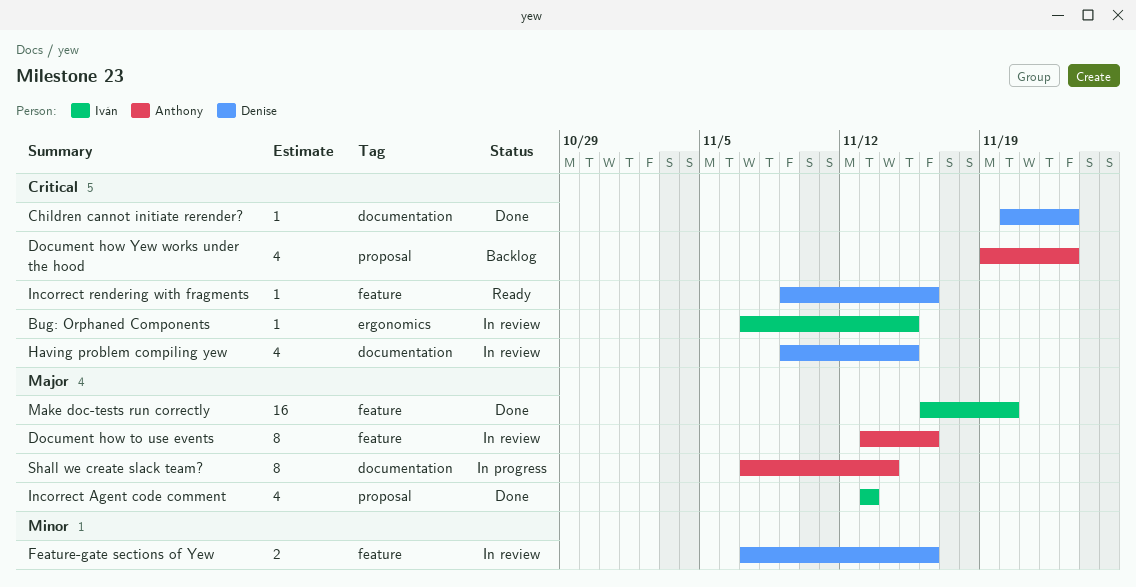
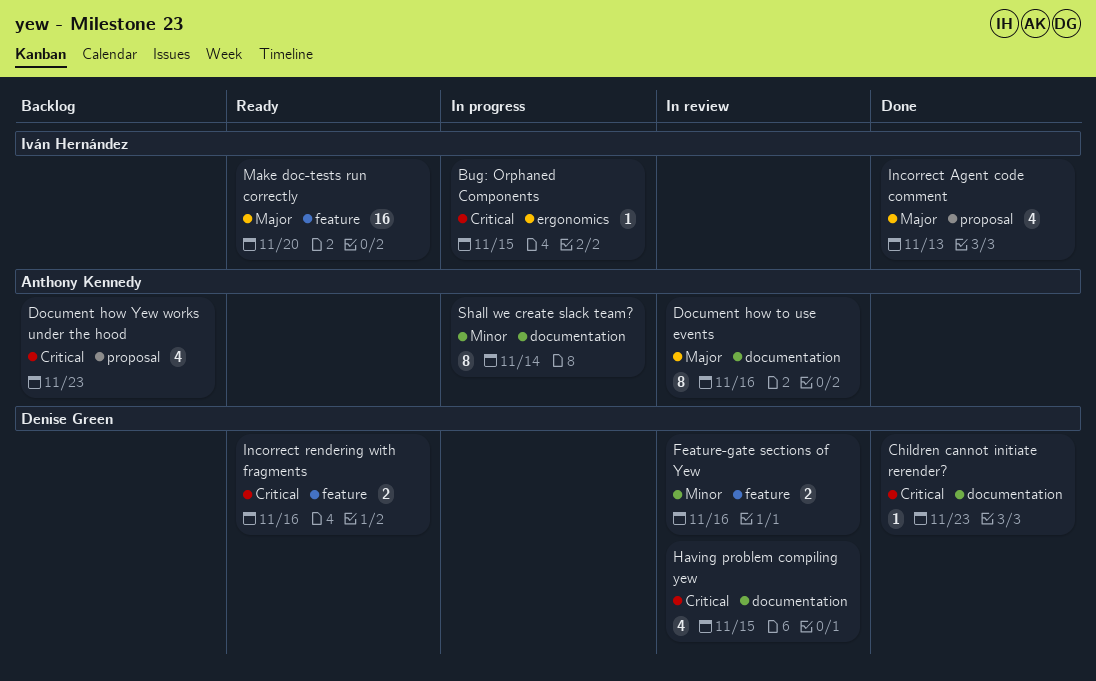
Bug: Orphaned Components, status: In review -> In progress
Document how to use events, label: feature -> documentation
Incorrect rendering with fragments, estimate: 1 -> 2
Make doc-tests run correctly, status: Done -> Ready
Shall we create slack team?, priority: Major -> Minor

